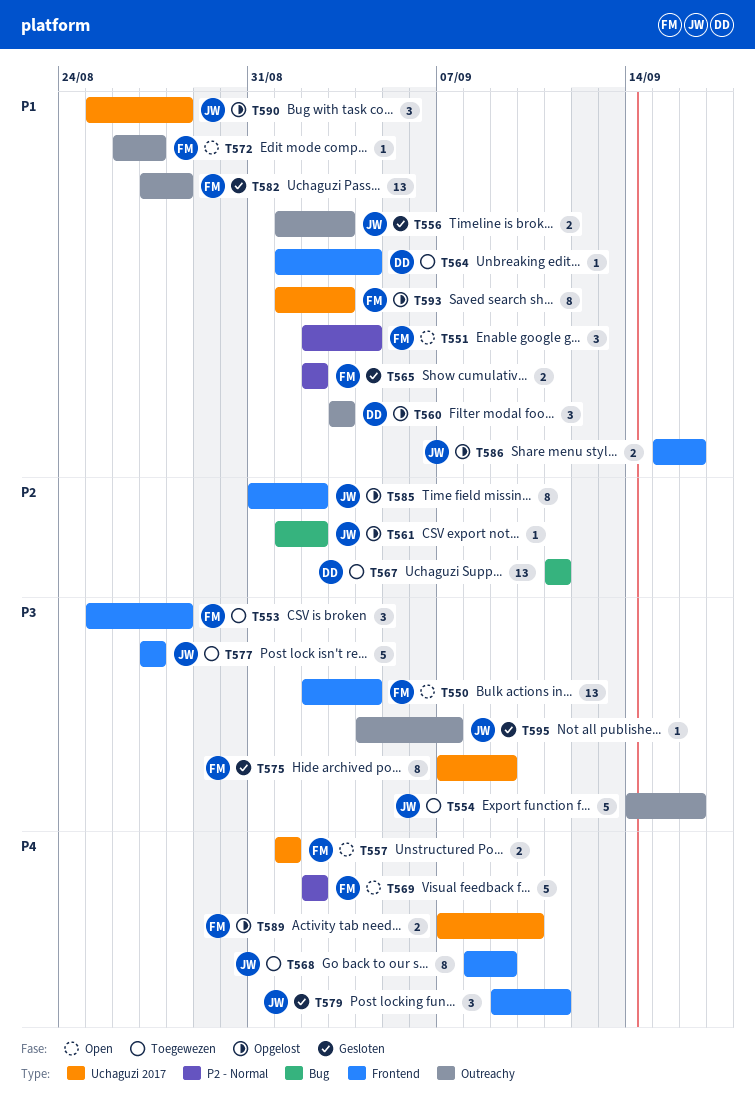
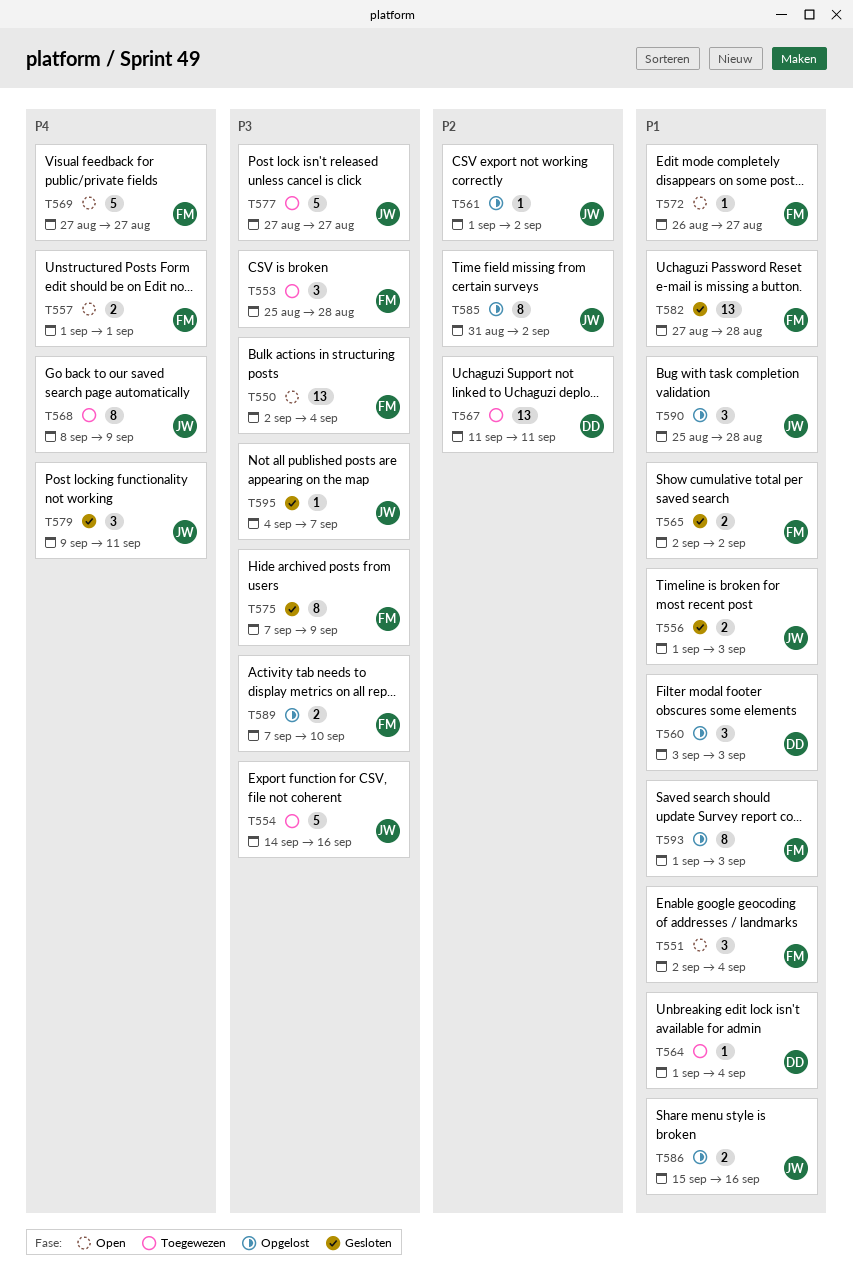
T569, start: Sep 2 -> Aug 27
T569, due: Sep 2 -> Aug 27
T589, priority: P4 -> P3

